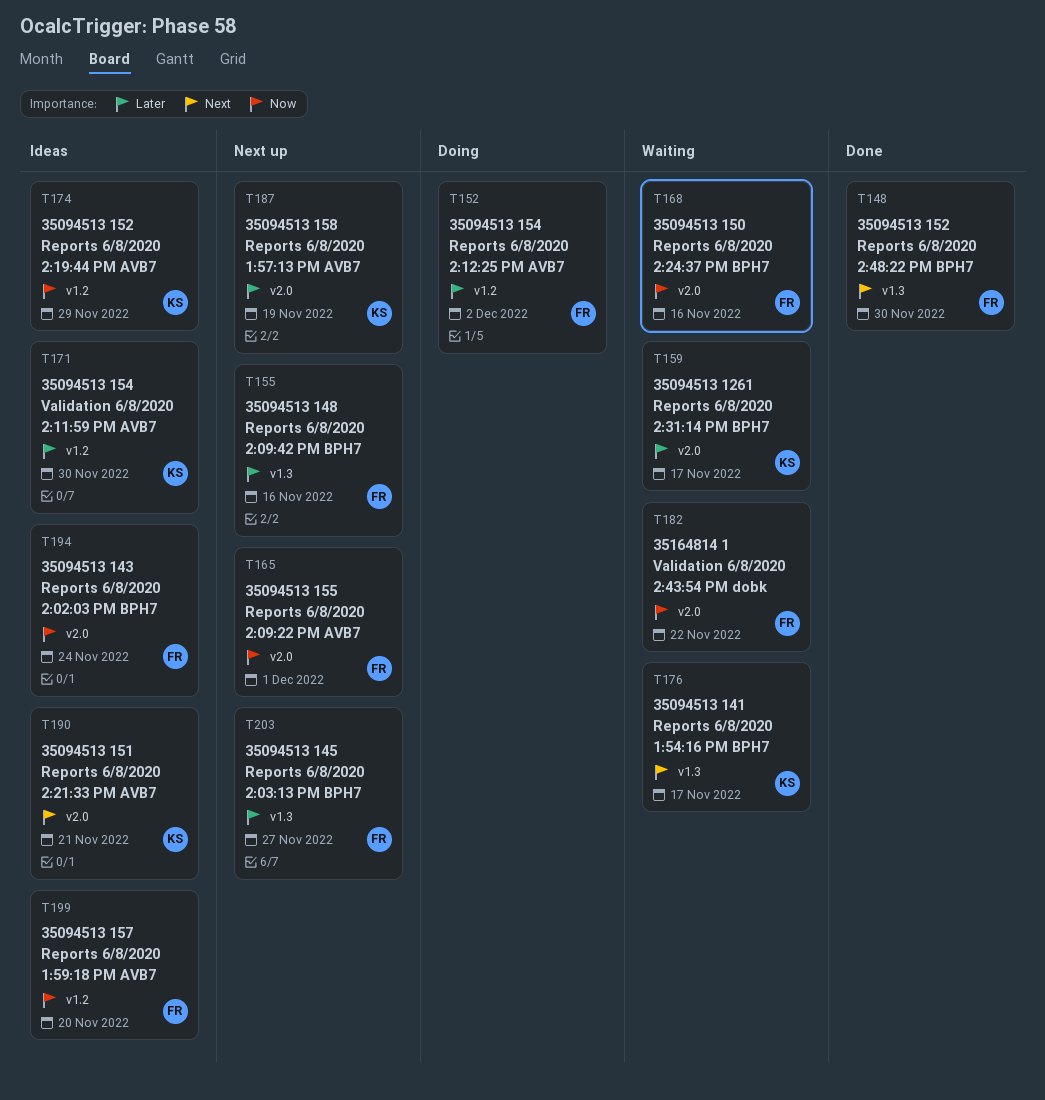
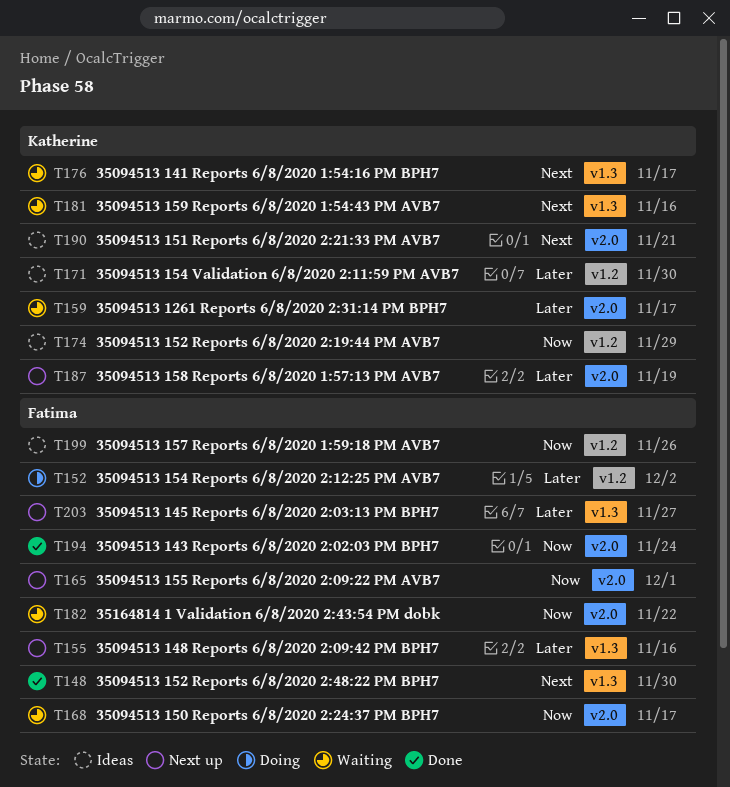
T168, due: Nov 16 -> Nov 17
T181: none -> present
T194, status: Ideas -> Done
T199, due: Nov 20 -> Nov 26

